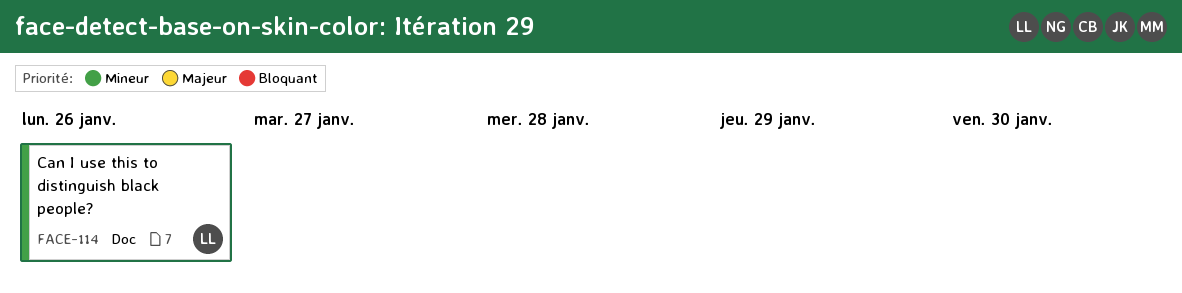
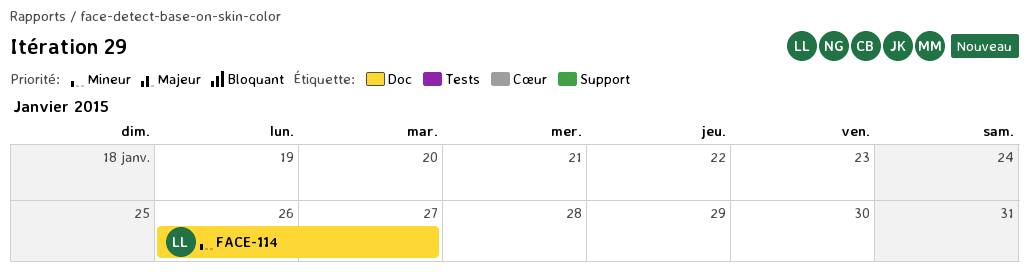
FACE-114, due: Jan 26 -> Jan 27

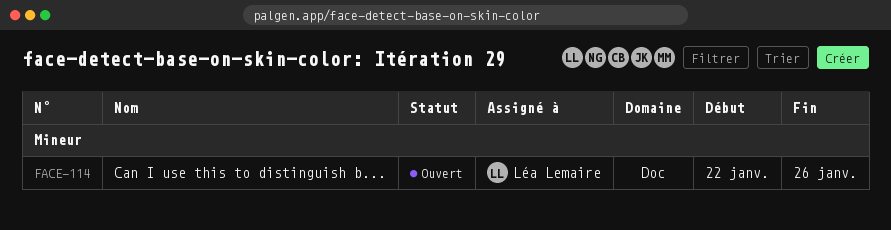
FACE-114, start: Jan 26 -> Jan 22
FACE-114, due: Jan 27 -> Jan 26

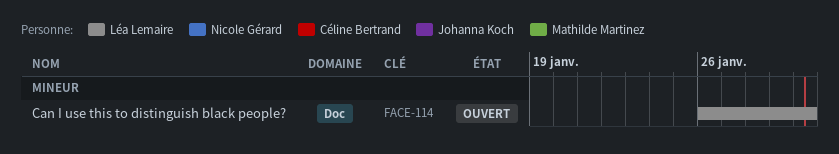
FACE-114, start: Jan 22 -> Jan 26
FACE-114, due: Jan 26 -> Jan 30

